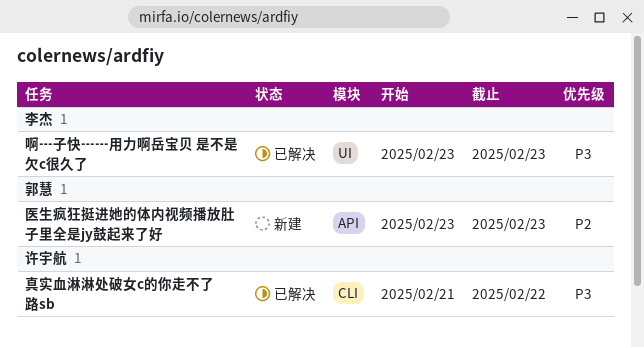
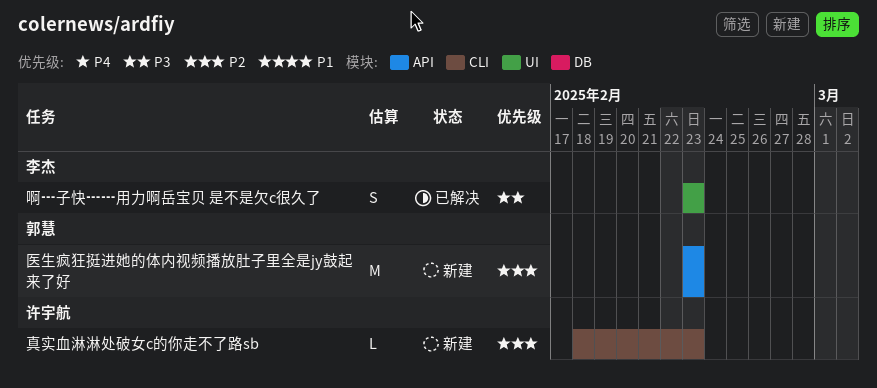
真实血淋淋处破女c的你走不了路sb, status: 已解决 -> 新建
真实血淋淋处破女c的你走不了路sb, priority: P3 -> P2
真实血淋淋处破女c的你走不了路sb, start: Feb 21 -> Feb 18
真实血淋淋处破女c的你走不了路sb, due: Feb 22 -> Feb 23

